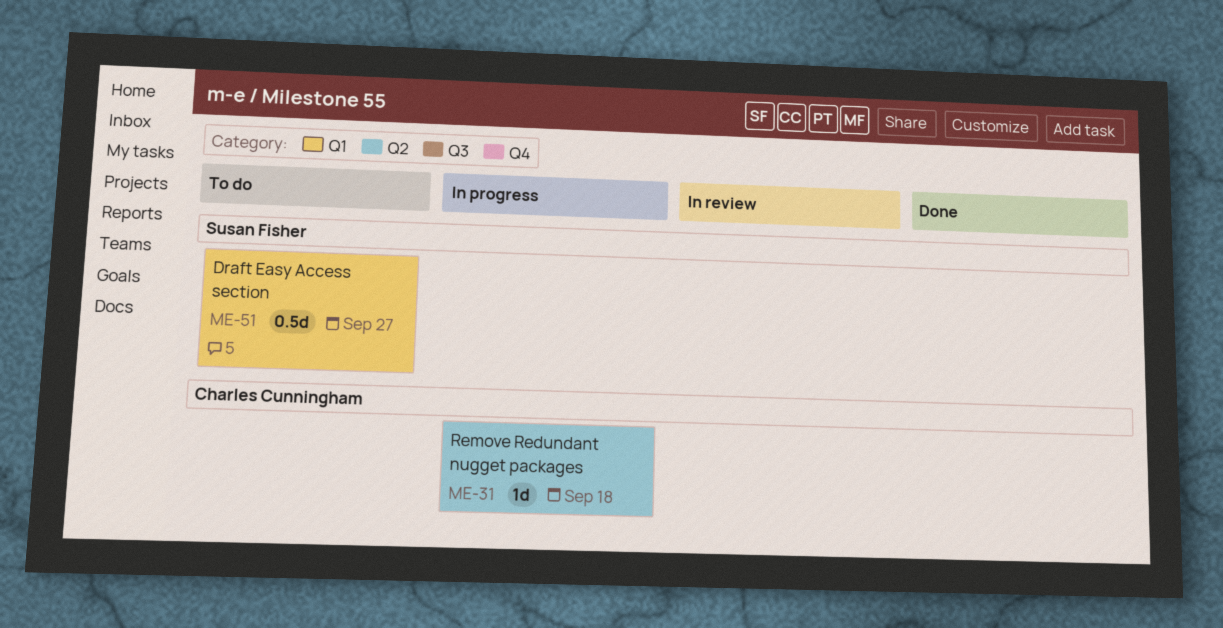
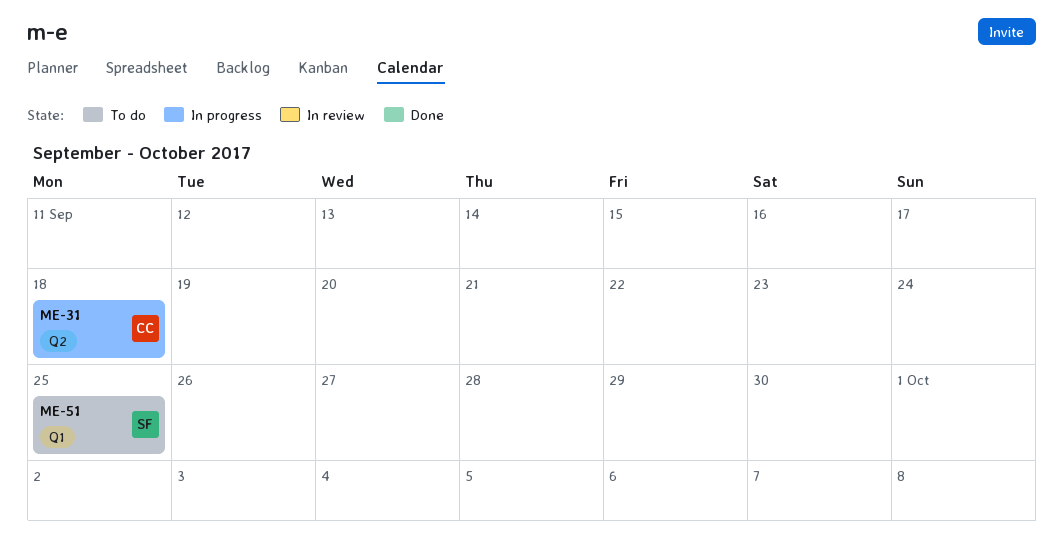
ME-51, due: Sep 27 -> Sep 25

